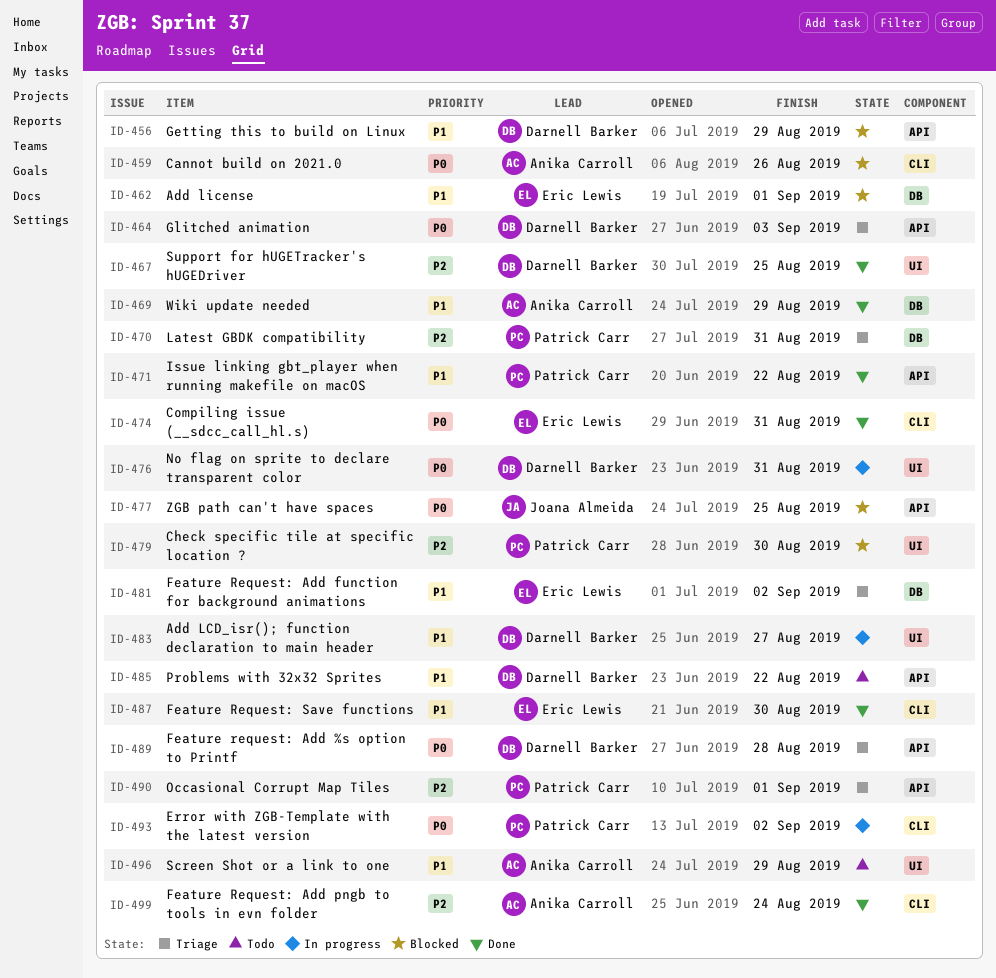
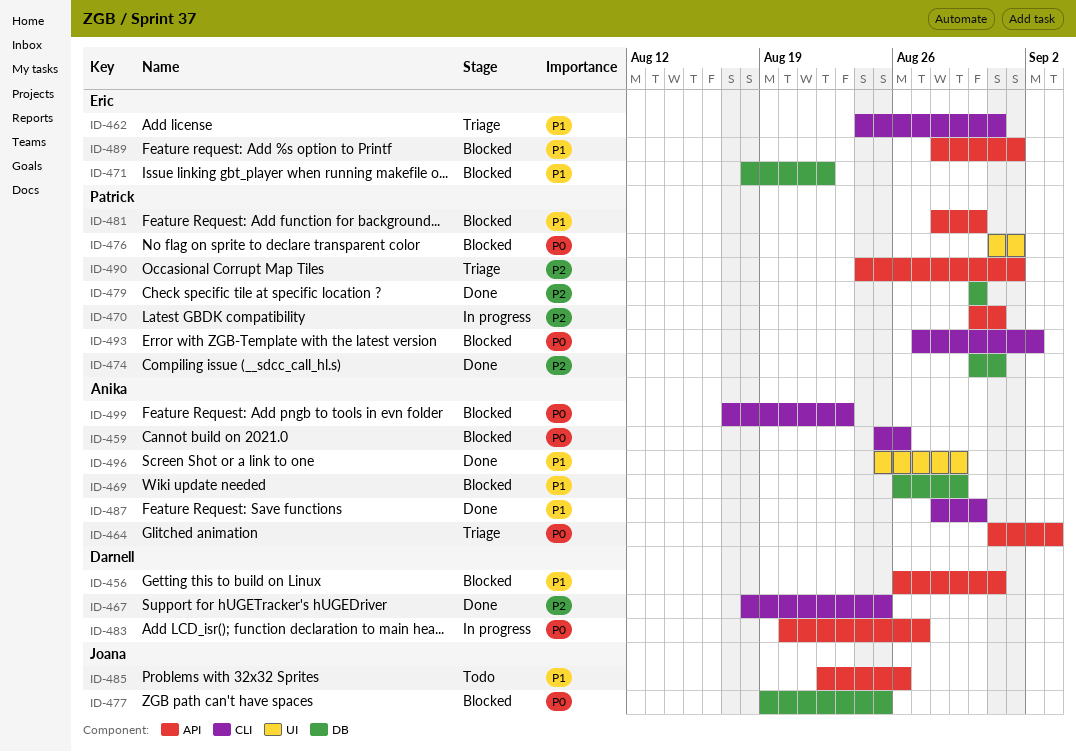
ID-456, due: Aug 29 -> Aug 31
ID-462, status: Blocked -> Triage
ID-462, label: DB -> CLI
ID-462, due: Sep 1 -> Aug 31
ID-464, owner: Darnell Barker -> Anika Carroll
ID-467, label: UI -> CLI
ID-469, status: Done -> Blocked
ID-470, status: Triage -> In progress
ID-470, label: DB -> API
ID-471, status: Done -> Blocked
ID-471, owner: Patrick Carr -> Eric Lewis
ID-471, label: API -> DB
ID-474, owner: Eric Lewis -> Patrick Carr
ID-474, priority: P0 -> P2
ID-474, label: CLI -> DB
ID-476, status: In progress -> Blocked
ID-476, owner: Darnell Barker -> Patrick Carr
ID-476, due: Aug 31 -> Sep 1
ID-477, label: API -> DB
ID-479, status: Blocked -> Done
ID-479, label: UI -> DB
ID-481, status: Triage -> Blocked
ID-481, owner: Eric Lewis -> Patrick Carr
ID-481, label: DB -> API
ID-481, due: Sep 2 -> Aug 30
ID-483, priority: P1 -> P0
ID-483, label: UI -> API
ID-485, owner: Darnell Barker -> Joana Almeida
ID-485, due: Aug 22 -> Aug 26
ID-487, owner: Eric Lewis -> Anika Carroll
ID-489, status: Triage -> Blocked
ID-489, owner: Darnell Barker -> Eric Lewis
ID-489, priority: P0 -> P1
ID-489, due: Aug 28 -> Sep 1
ID-493, status: In progress -> Blocked
ID-496, status: Todo -> Done
ID-499, status: Done -> Blocked
ID-499, priority: P2 -> P0
ID-499, due: Aug 24 -> Aug 23

